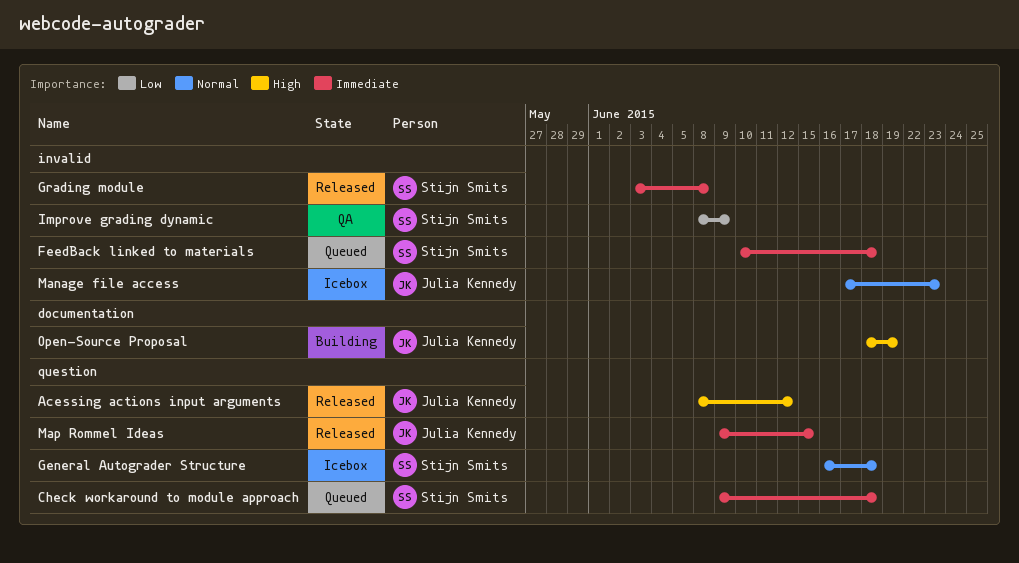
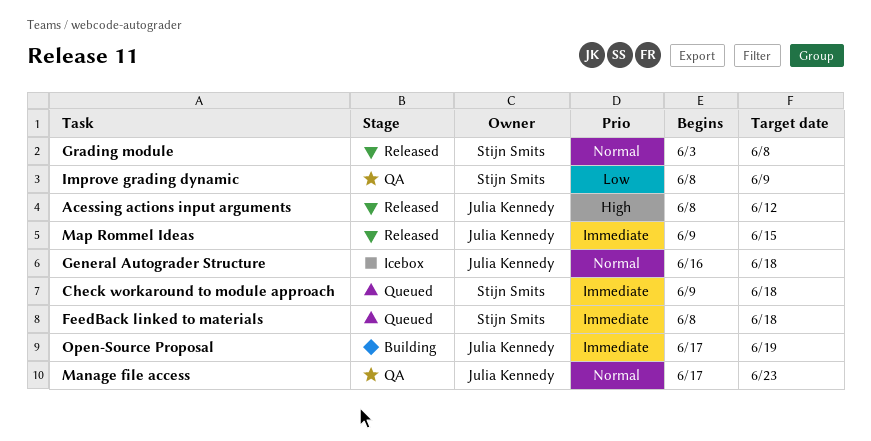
FeedBack linked to materials, start: Jun 10 -> Jun 8
General Autograder Structure, owner: Stijn Smits -> Julia Kennedy
Grading module, priority: Immediate -> Normal
Manage file access, status: Icebox -> QA
Open-Source Proposal, priority: High -> Immediate
Open-Source Proposal, start: Jun 18 -> Jun 17

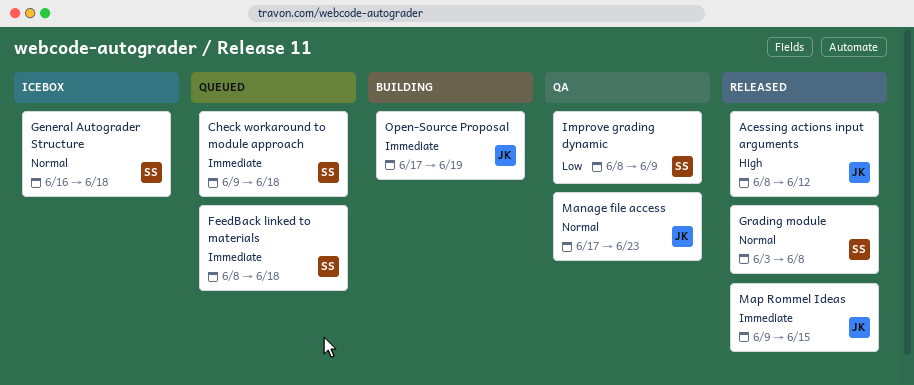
General Autograder Structure, owner: Julia Kennedy -> Stijn Smits

